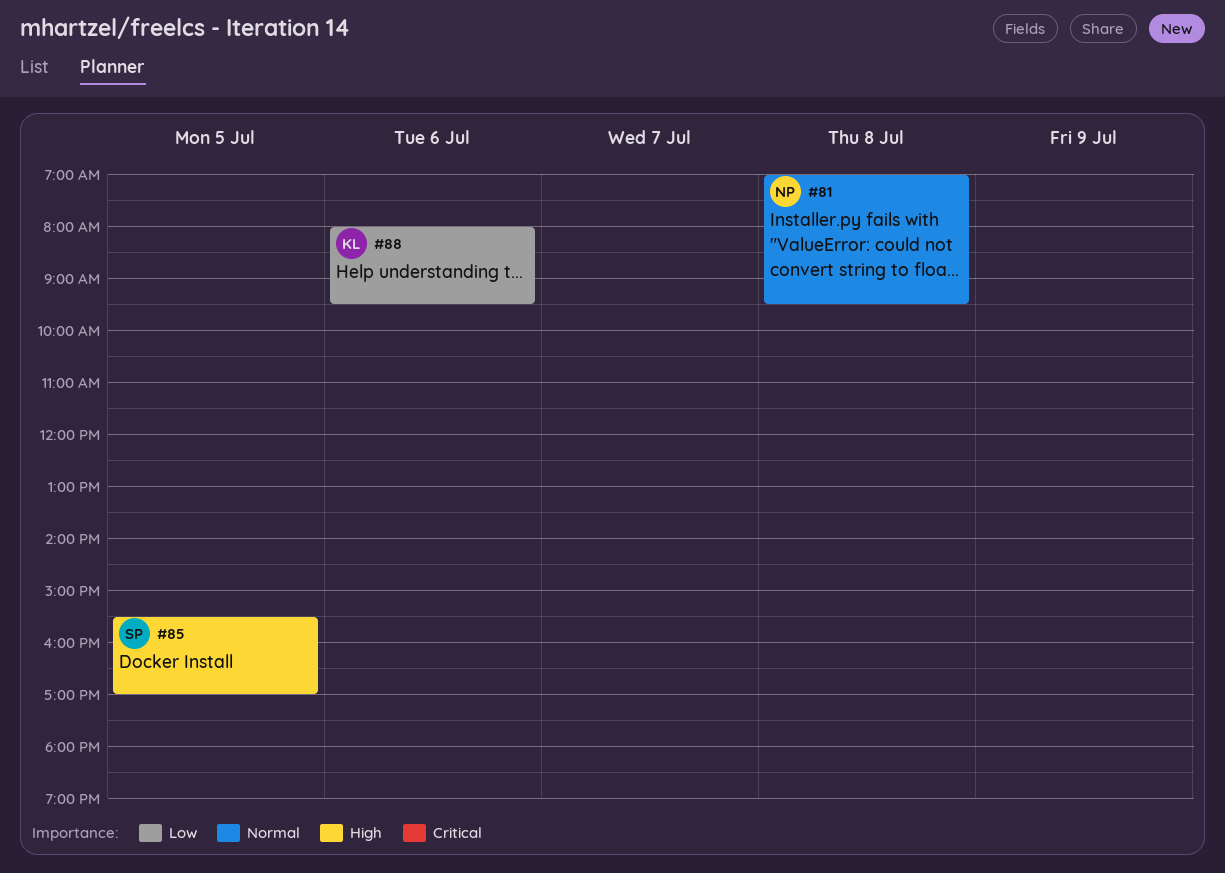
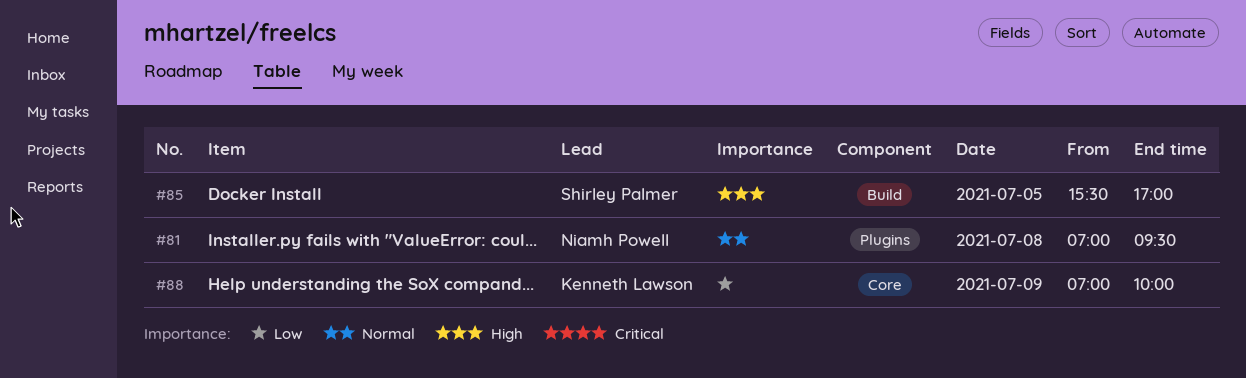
#88, day: Jul 6 -> Jul 9
#88, begins: 08:00 -> 07:00
#88, ends: 09:30 -> 10:00

